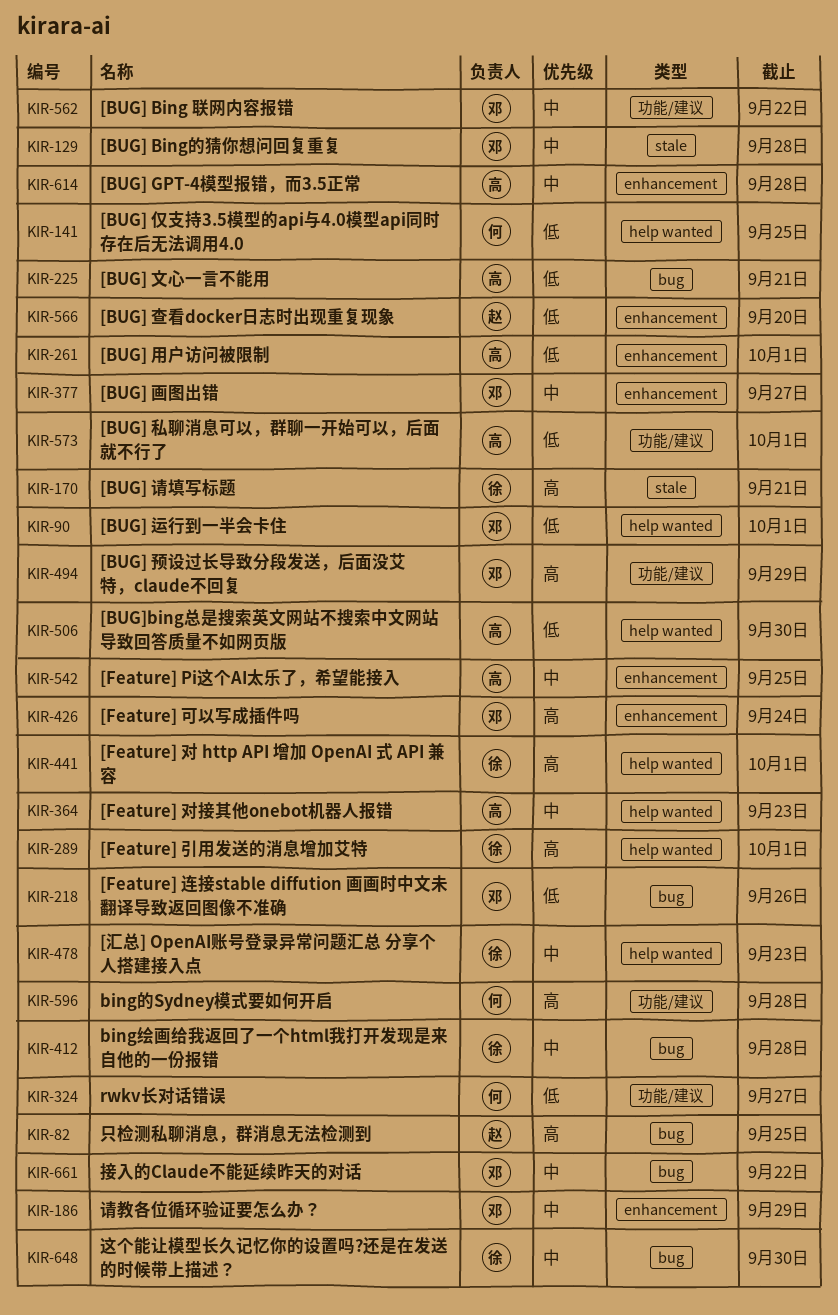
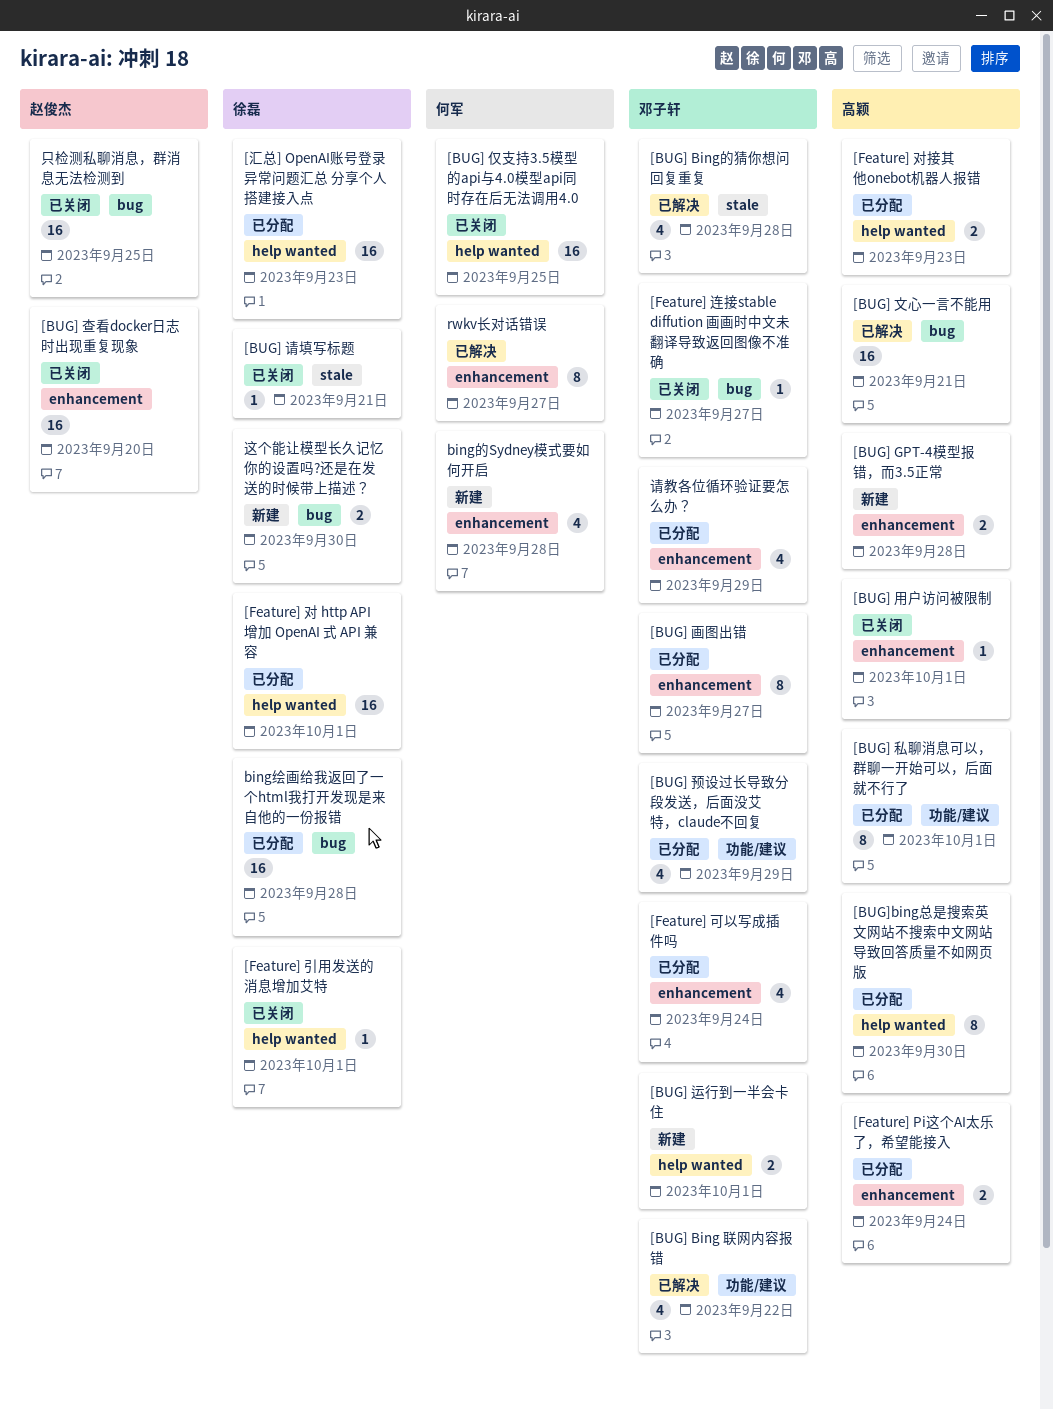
[Feature] Pi这个AI太乐了，希望能接入, due: Sep 25 -> Sep 24
[Feature] 连接stable diffution 画画时中文未翻译导致返回图像不准确, due: Sep 26 -> Sep 27
bing的Sydney模式要如何开启, label: 功能/建议 -> enhancement
rwkv长对话错误, label: 功能/建议 -> enhancement
接入的Claude不能延续昨天的对话: present -> none

